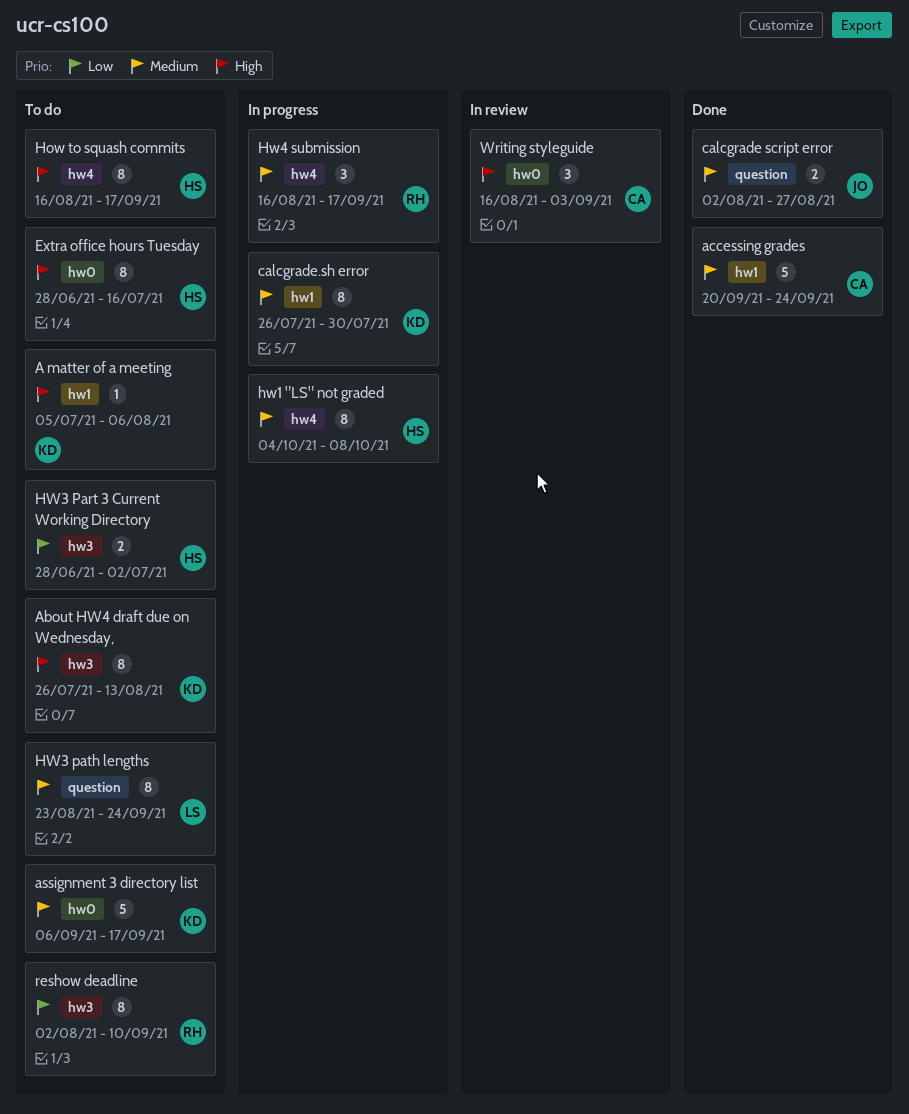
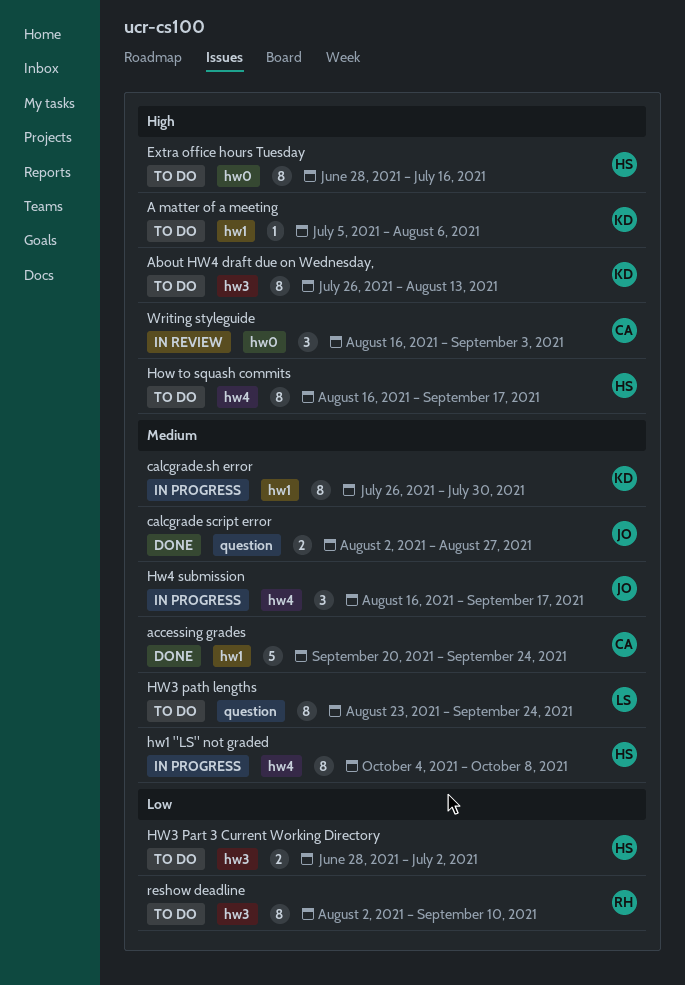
assignment 3 directory list: present -> none
Hw4 submission, owner: RH -> JO

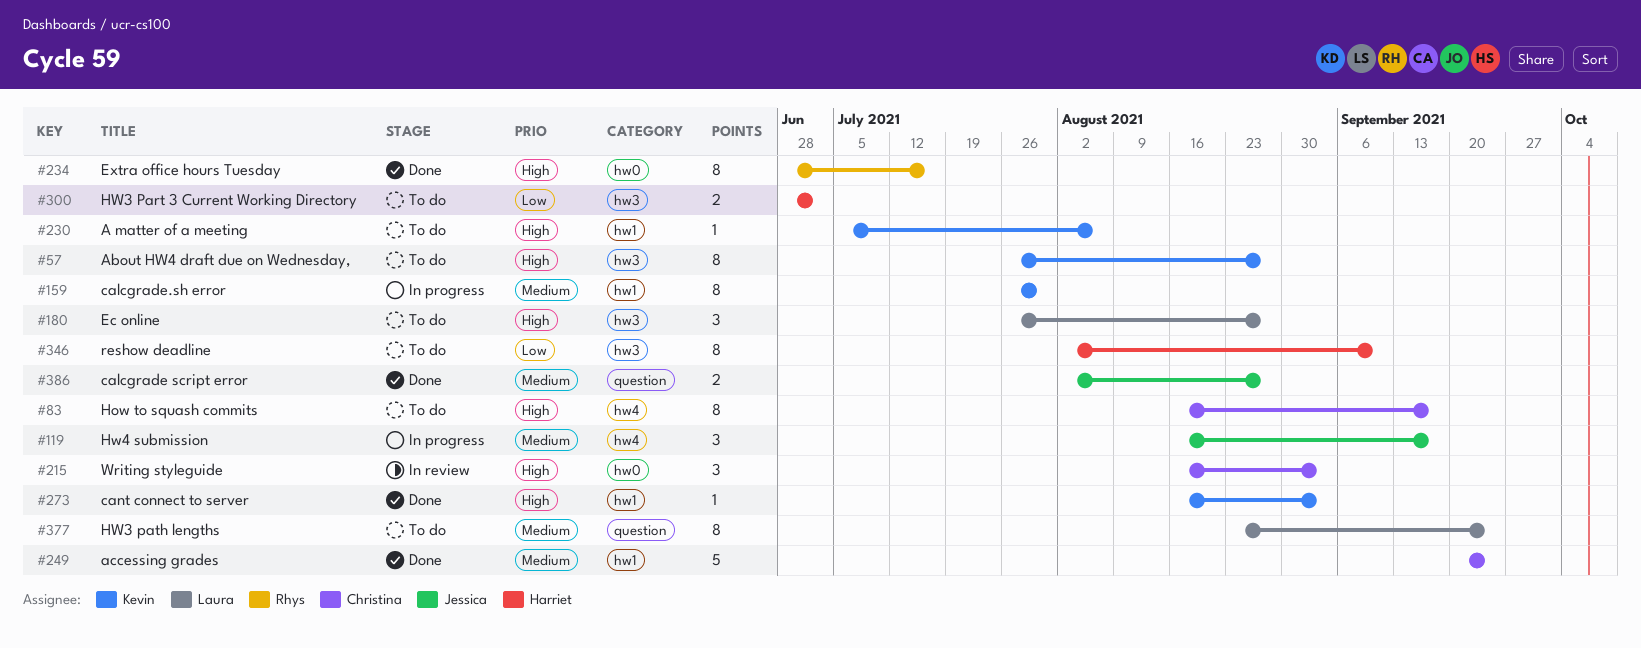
About HW4 draft due on Wednesday,, due: Aug 13 -> Aug 27
cant connect to server: none -> present
Ec online: none -> present
Extra office hours Tuesday, status: To do -> Done
Extra office hours Tuesday, owner: Harriet -> Rhys
How to squash commits, owner: Harriet -> Christina
hw1 "LS" not graded: present -> none
reshow deadline, owner: Rhys -> Harriet

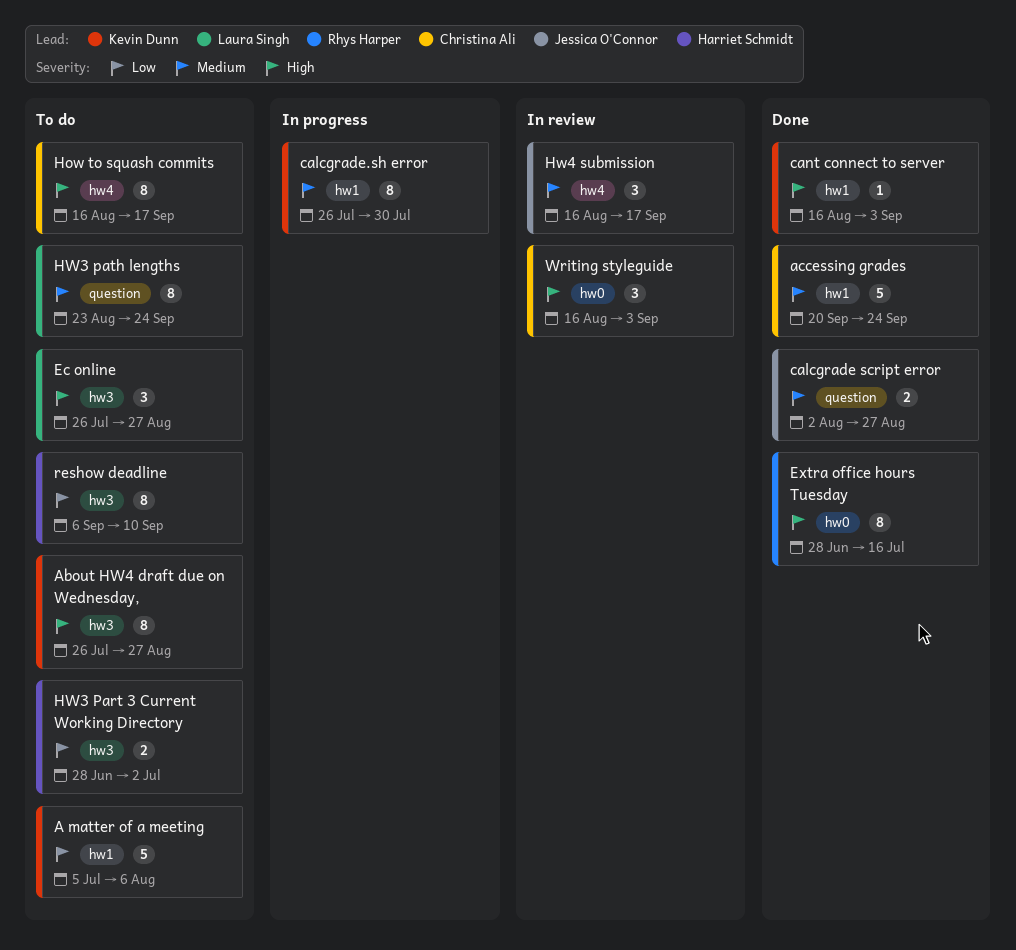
A matter of a meeting, priority: High -> Low
A matter of a meeting, estimate: 1 -> 5
Hw4 submission, status: In progress -> In review
reshow deadline, start: Aug 2 -> Sep 6

